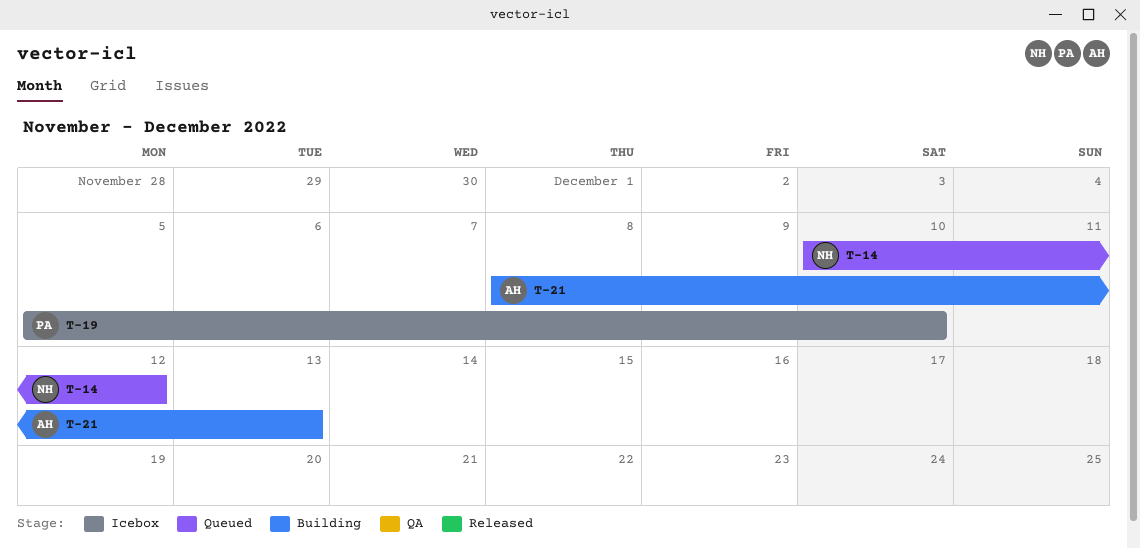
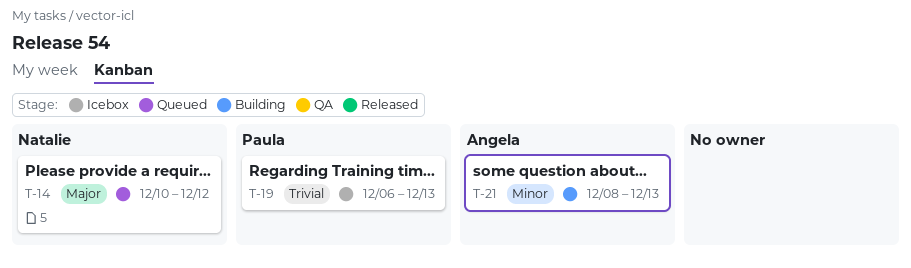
T-19, start: Dec 5 -> Dec 6
T-19, due: Dec 10 -> Dec 13

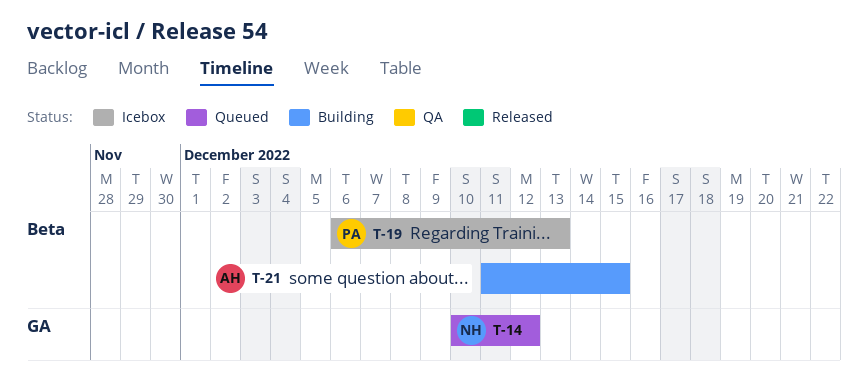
T-21, start: Dec 8 -> Dec 11
T-21, due: Dec 13 -> Dec 15

